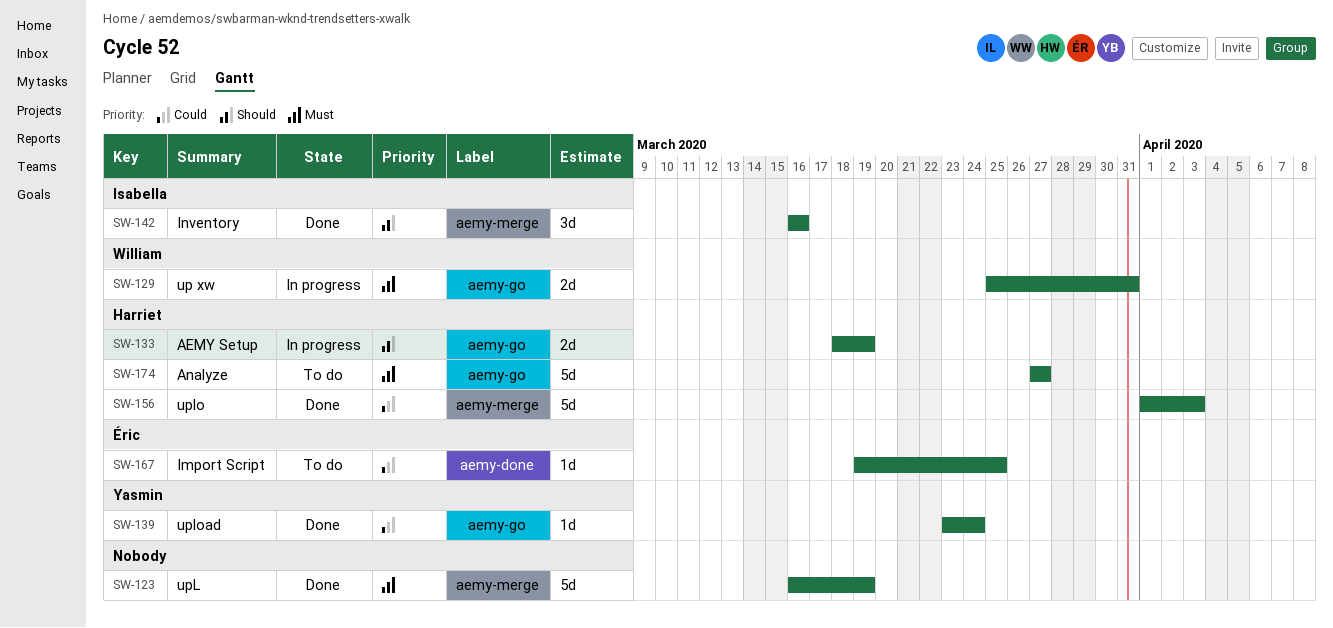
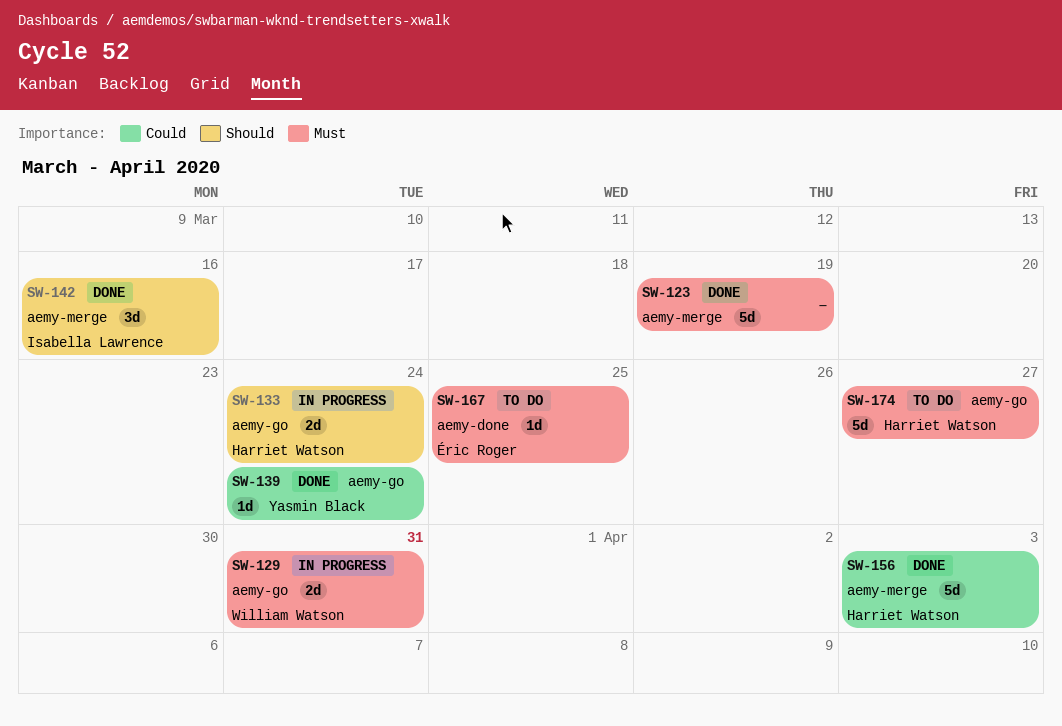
SW-133, due: Mar 19 -> Mar 24
SW-167, priority: Could -> Must

